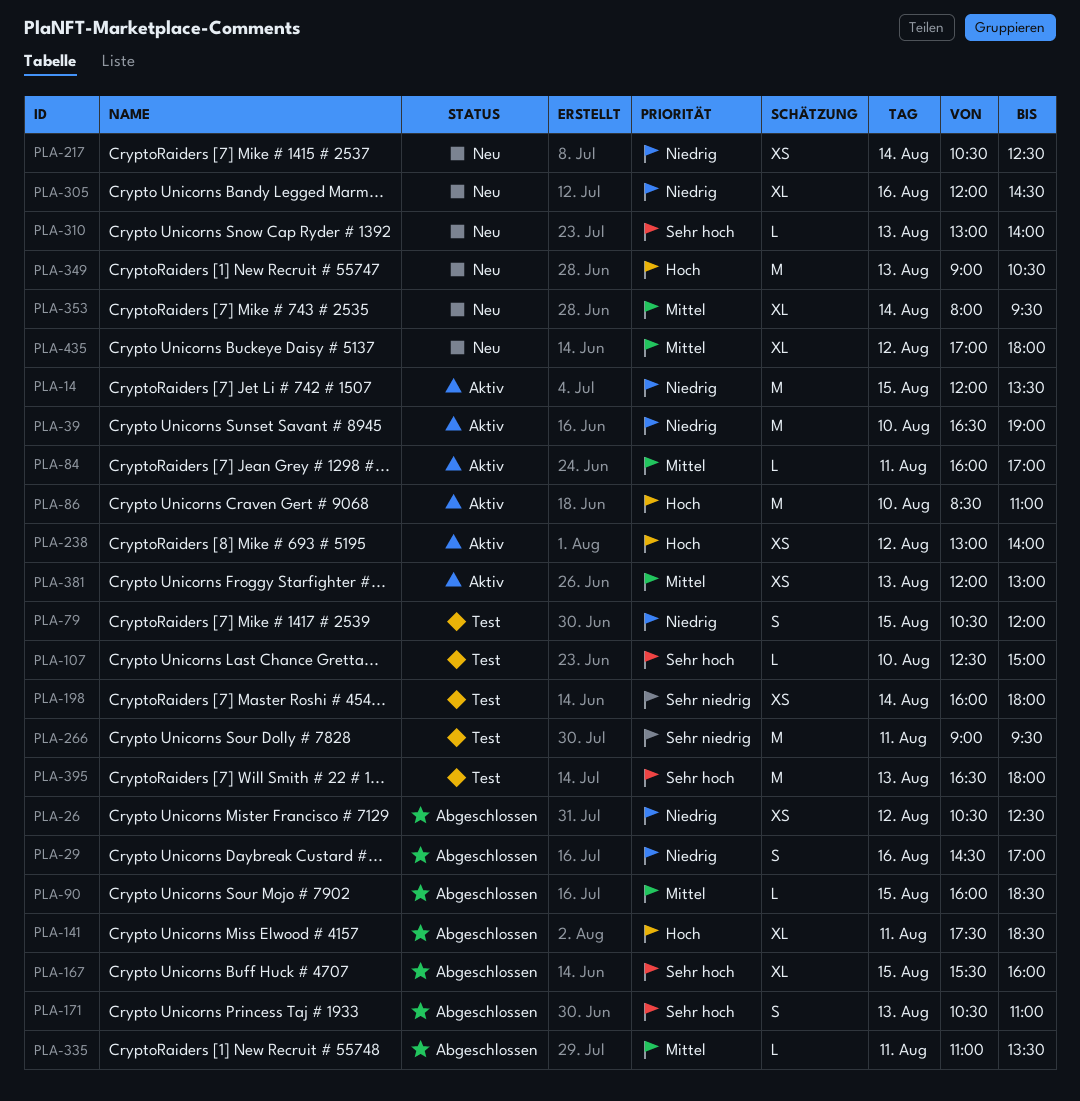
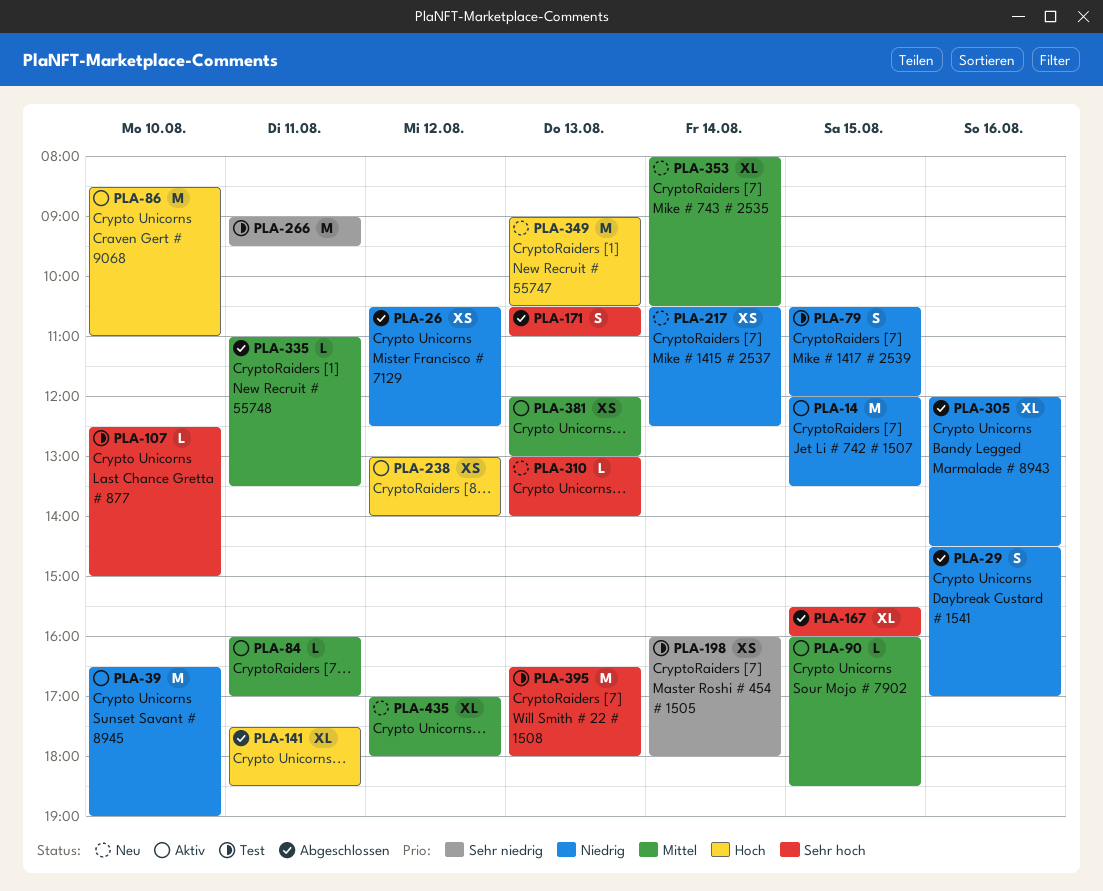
PLA-90, status: Abgeschlossen -> Aktiv
PLA-305, status: Neu -> Abgeschlossen
PLA-353, ends: 09:30 -> 10:30

